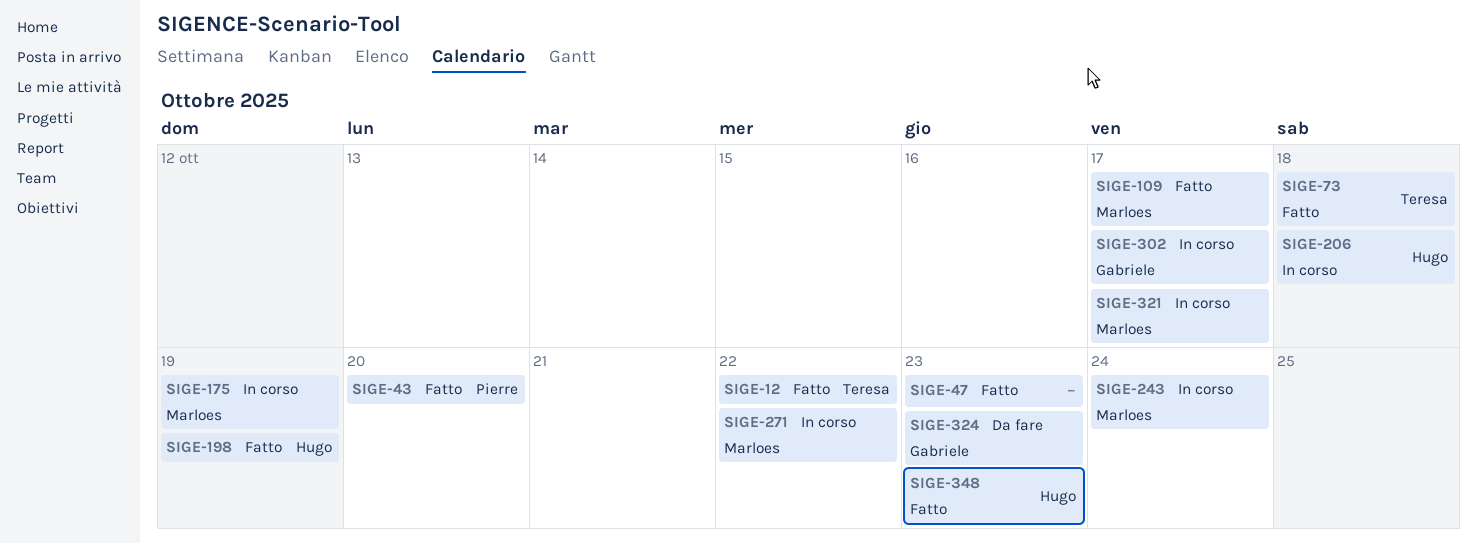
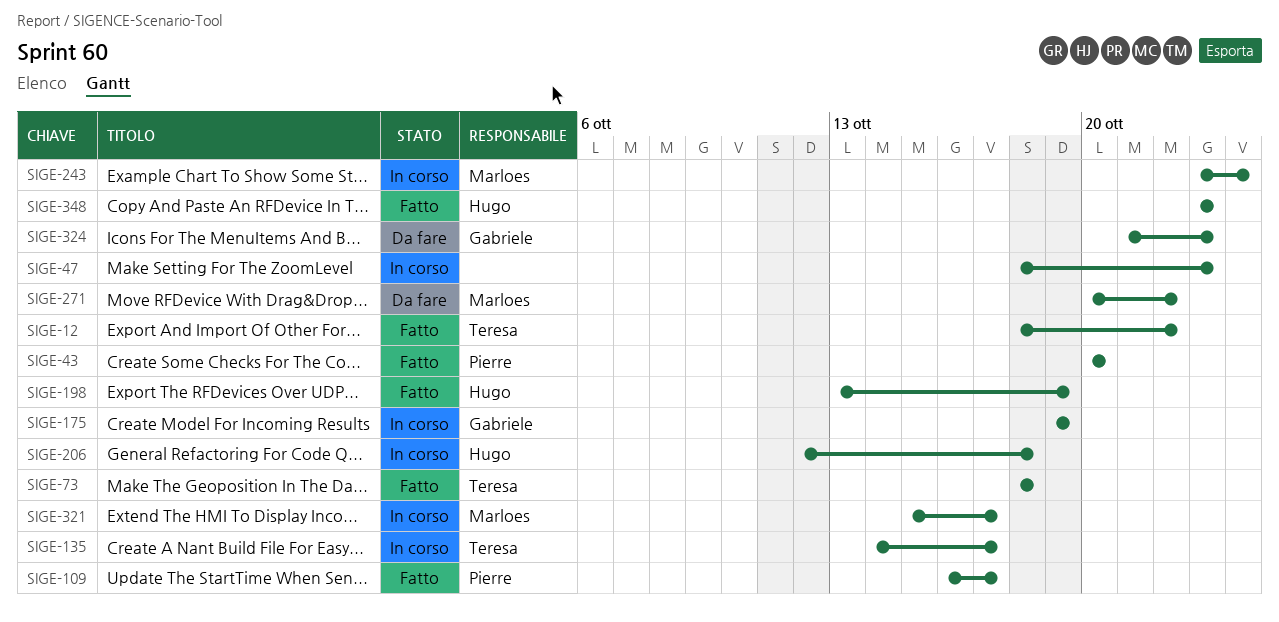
SIGE-47, status: Fatto -> In corso
SIGE-109, owner: Marloes -> Pierre
SIGE-135: none -> present
SIGE-175, owner: Marloes -> Gabriele
SIGE-271, status: In corso -> Da fare
SIGE-302: present -> none

